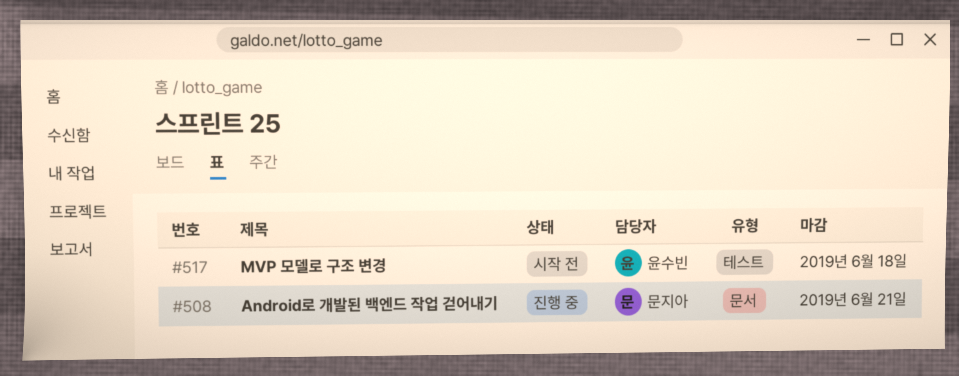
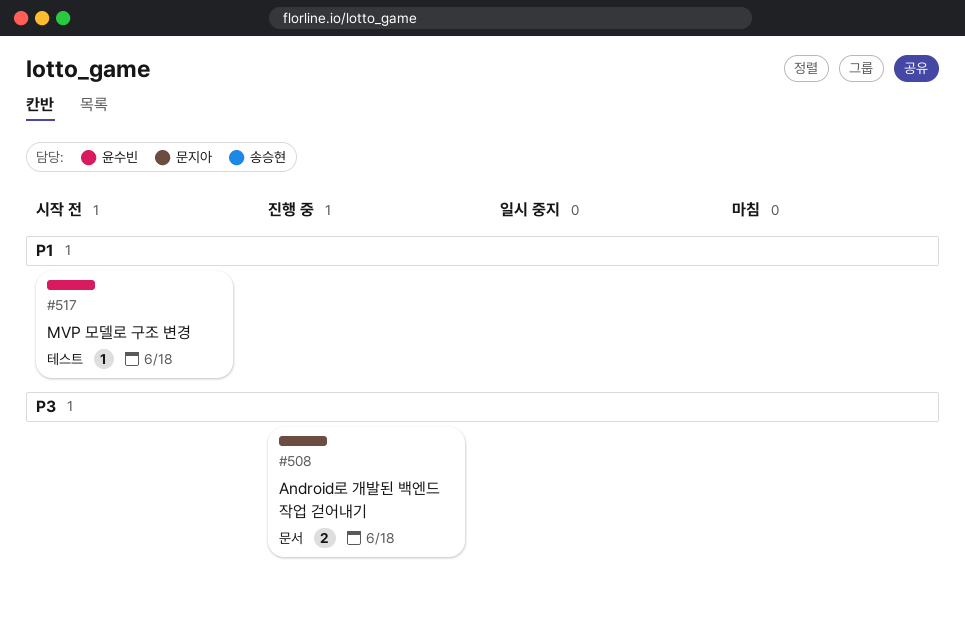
#508, due: Jun 21 -> Jun 18

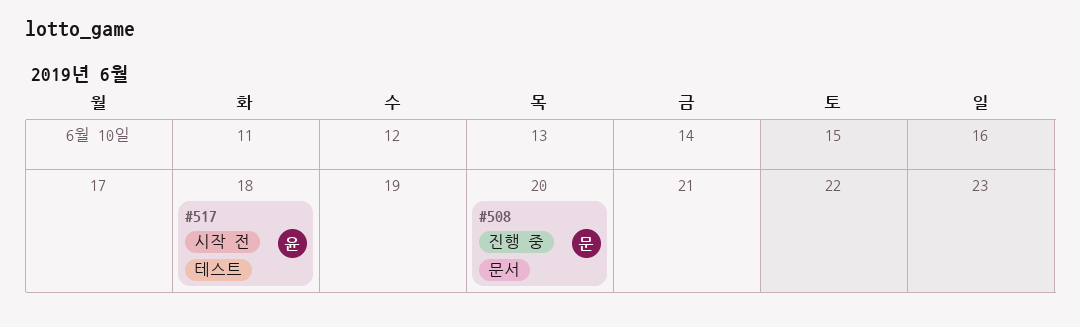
#508, due: Jun 18 -> Jun 20

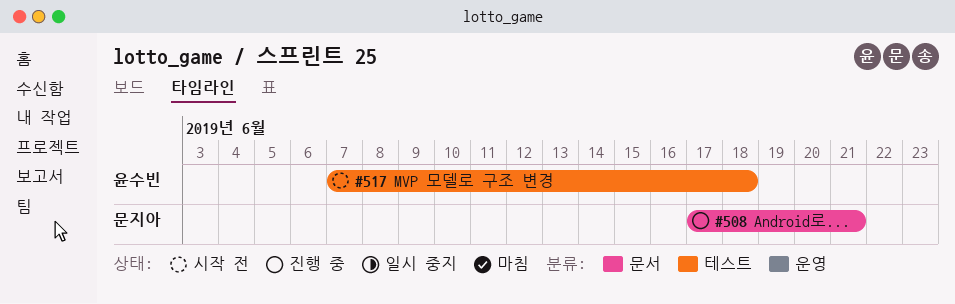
#508, due: Jun 20 -> Jun 21

